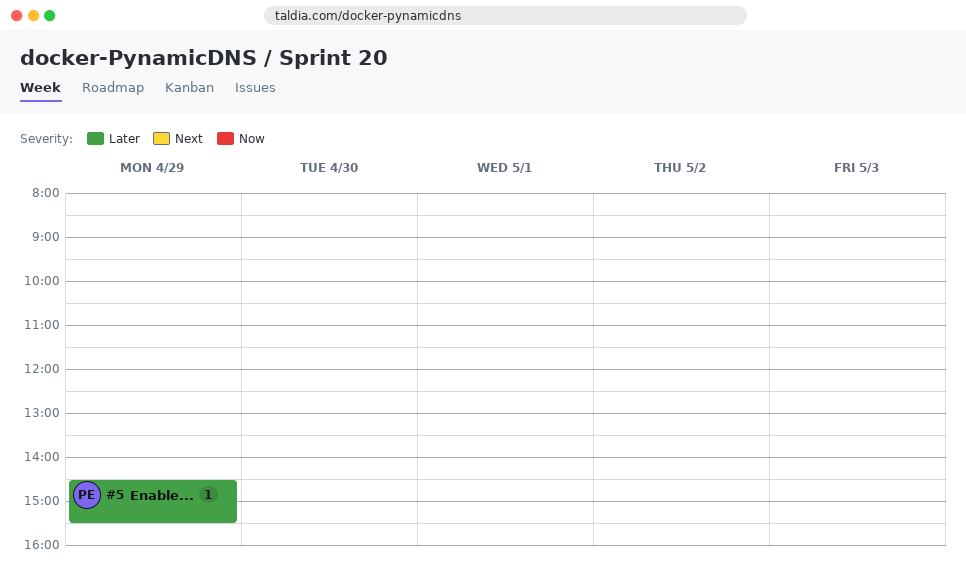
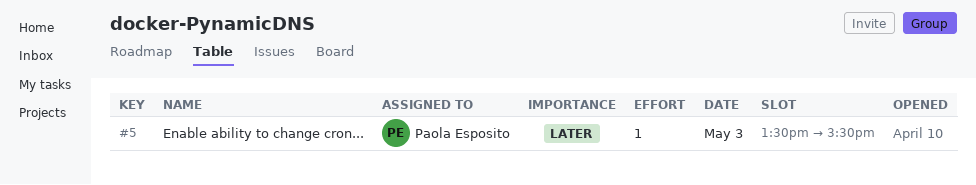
#5, day: Apr 29 -> May 3
#5, begins: 14:30 -> 13:30

